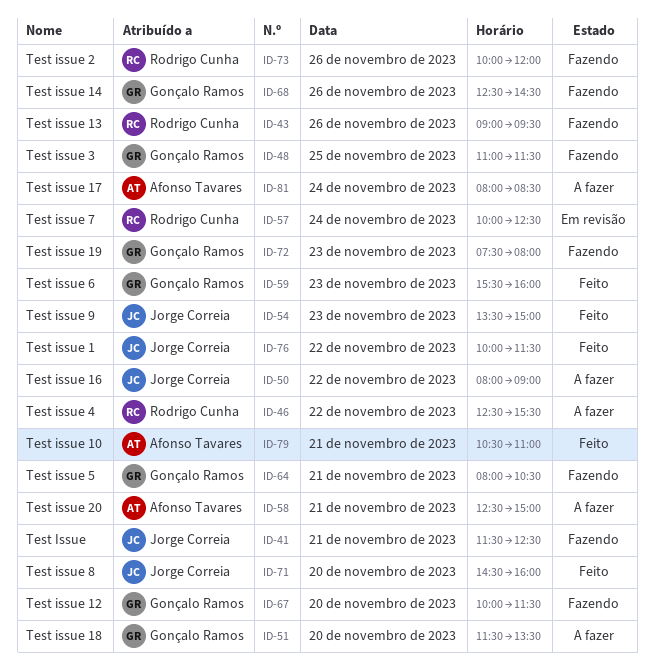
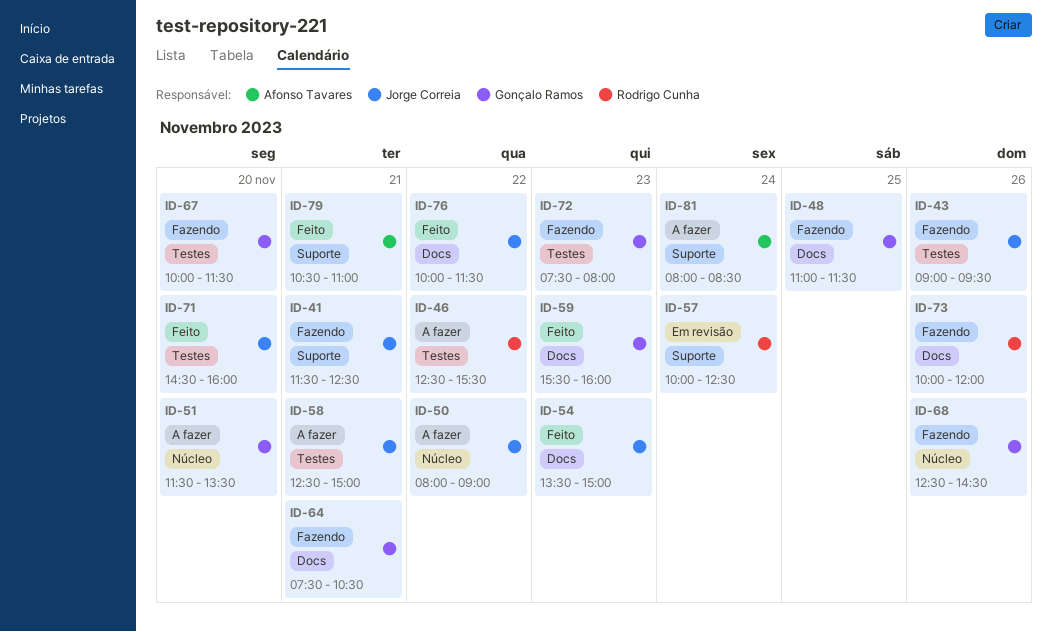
ID-43, owner: Rodrigo Cunha -> Jorge Correia
ID-58, owner: Afonso Tavares -> Jorge Correia
ID-64, begins: 08:00 -> 07:30

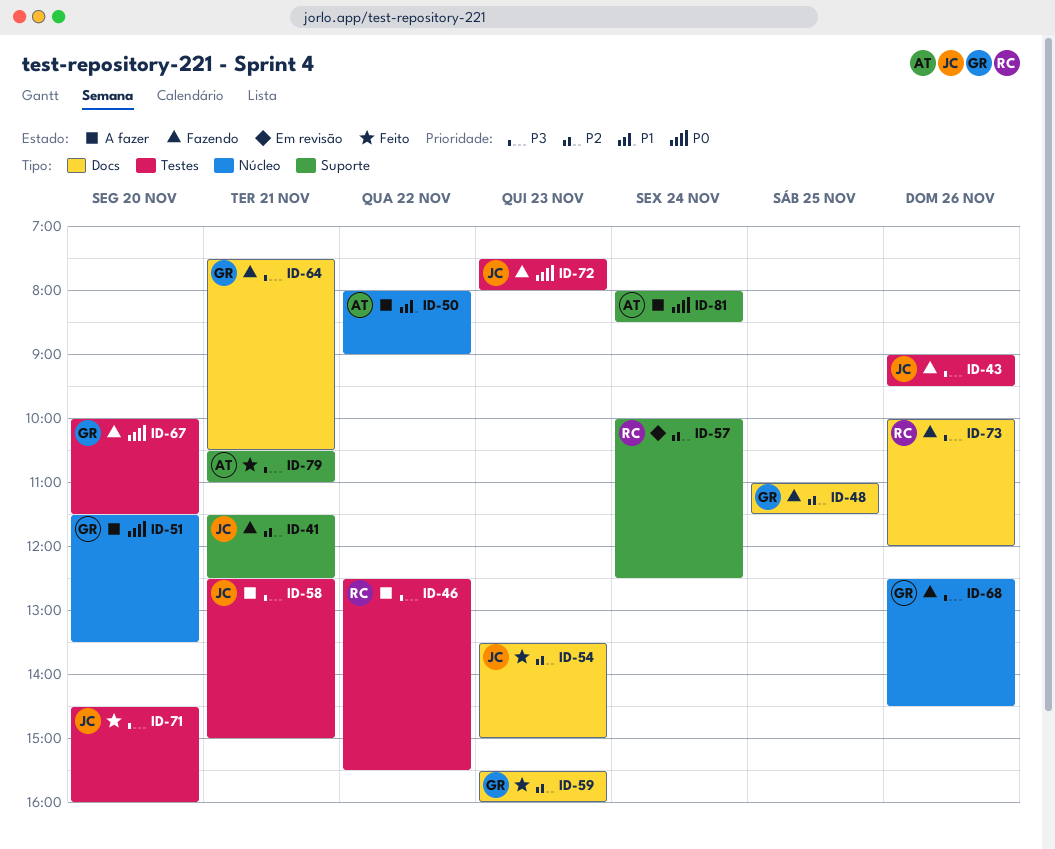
ID-50, owner: Jorge Correia -> Afonso Tavares
ID-72, owner: Gonçalo Ramos -> Jorge Correia
ID-76: present -> none

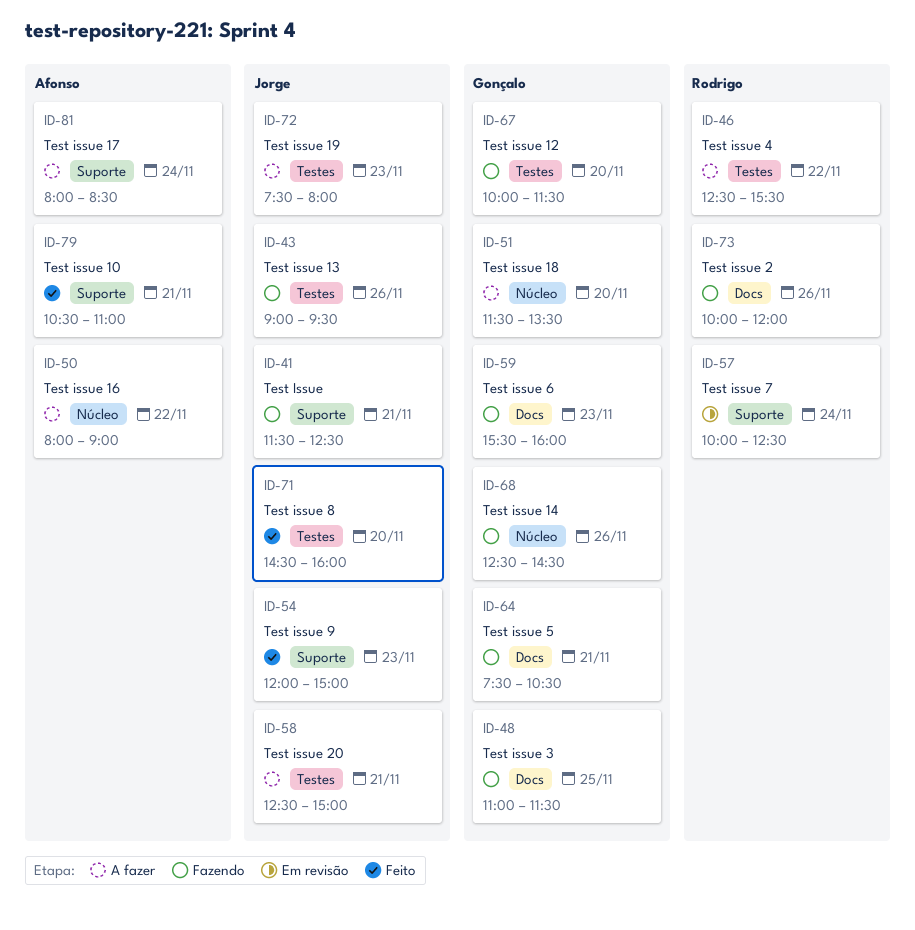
ID-54, label: Docs -> Suporte
ID-54, begins: 13:30 -> 12:00
ID-59, status: Feito -> Fazendo
ID-72, status: Fazendo -> A fazer

